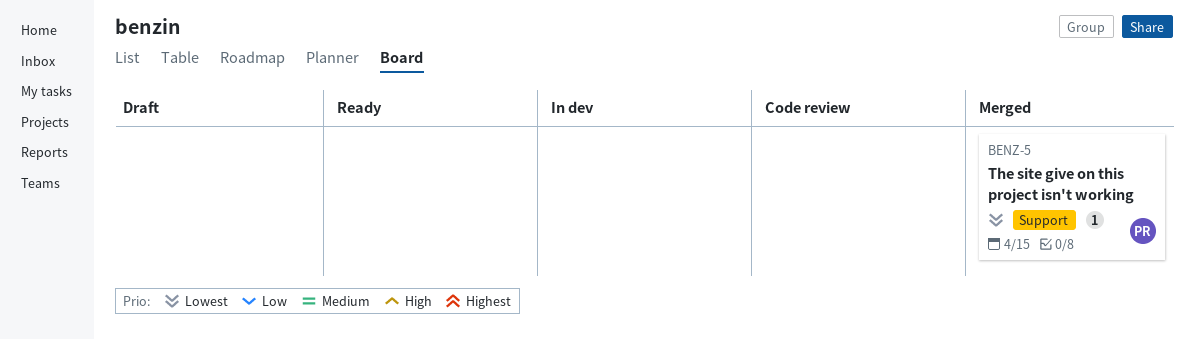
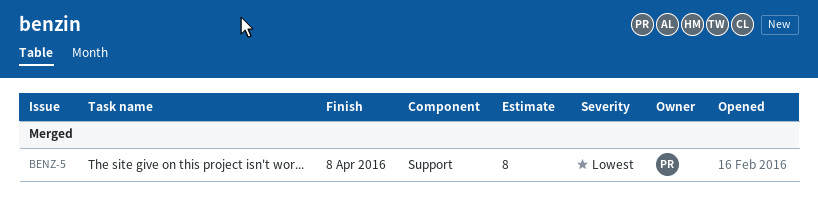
BENZ-5, estimate: 1 -> 8
BENZ-5, due: Apr 15 -> Apr 8

